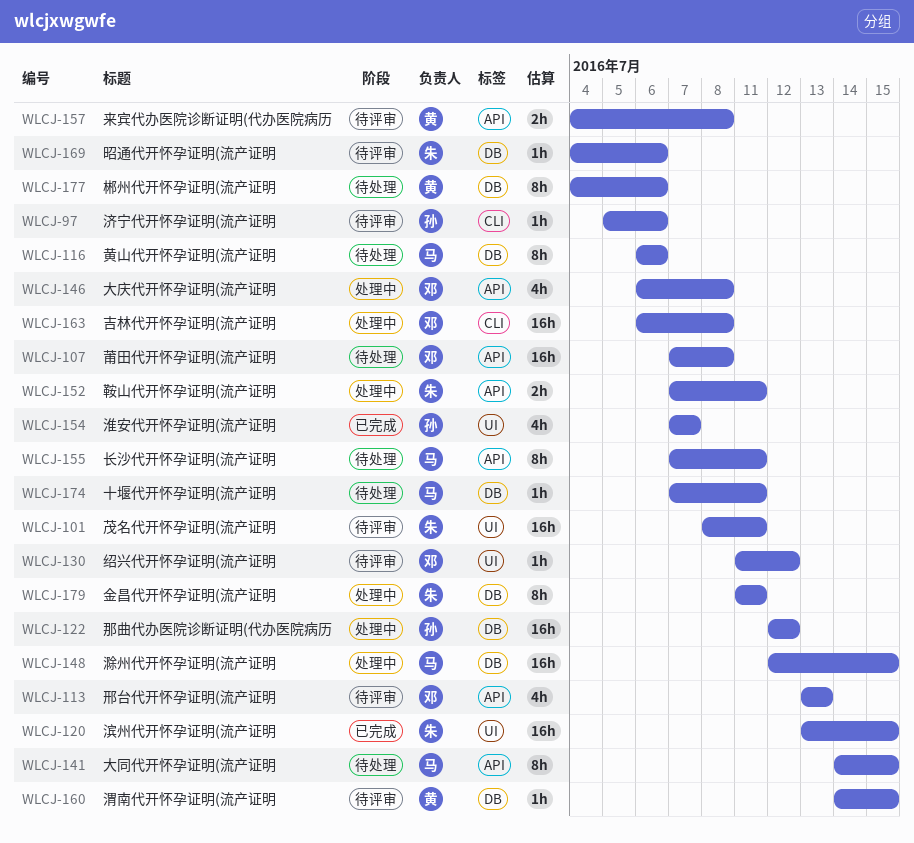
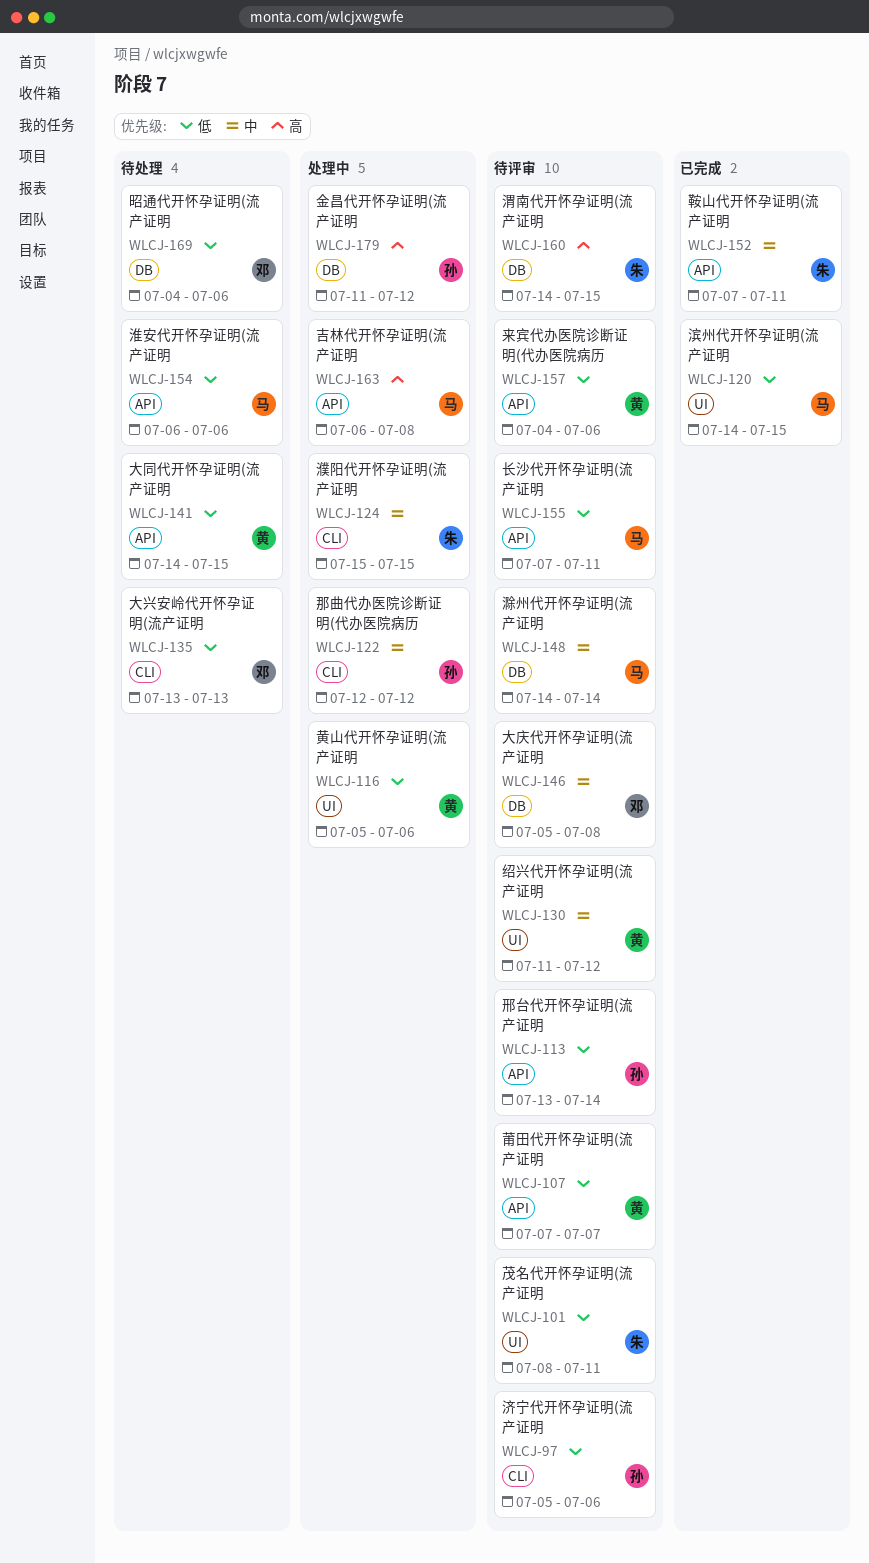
WLCJ-107, status: 待处理 -> 待评审
WLCJ-107, owner: 邓 -> 黄
WLCJ-107, due: Jul 8 -> Jul 7
WLCJ-113, owner: 邓 -> 孙
WLCJ-113, due: Jul 13 -> Jul 14
WLCJ-116, status: 待处理 -> 处理中
WLCJ-116, owner: 马 -> 黄
WLCJ-116, label: DB -> UI
WLCJ-116, start: Jul 6 -> Jul 5
WLCJ-120, owner: 朱 -> 马
WLCJ-120, start: Jul 13 -> Jul 14
WLCJ-122, label: DB -> CLI
WLCJ-124: none -> present
WLCJ-130, owner: 邓 -> 黄
WLCJ-135: none -> present
WLCJ-141, owner: 马 -> 黄
WLCJ-146, status: 处理中 -> 待评审
WLCJ-146, label: API -> DB
WLCJ-146, start: Jul 6 -> Jul 5
WLCJ-148, status: 处理中 -> 待评审
WLCJ-148, start: Jul 12 -> Jul 14
WLCJ-148, due: Jul 15 -> Jul 14
WLCJ-152, status: 处理中 -> 已完成
WLCJ-154, status: 已完成 -> 待处理
WLCJ-154, owner: 孙 -> 马
WLCJ-154, label: UI -> API
WLCJ-154, start: Jul 7 -> Jul 6
WLCJ-154, due: Jul 7 -> Jul 6
WLCJ-155, status: 待处理 -> 待评审
WLCJ-157, due: Jul 8 -> Jul 6
WLCJ-160, owner: 黄 -> 朱
WLCJ-163, owner: 邓 -> 马
WLCJ-163, label: CLI -> API
WLCJ-169, status: 待评审 -> 待处理
WLCJ-169, owner: 朱 -> 邓
WLCJ-174: present -> none
WLCJ-177: present -> none
WLCJ-179, owner: 朱 -> 孙
WLCJ-179, due: Jul 11 -> Jul 12

